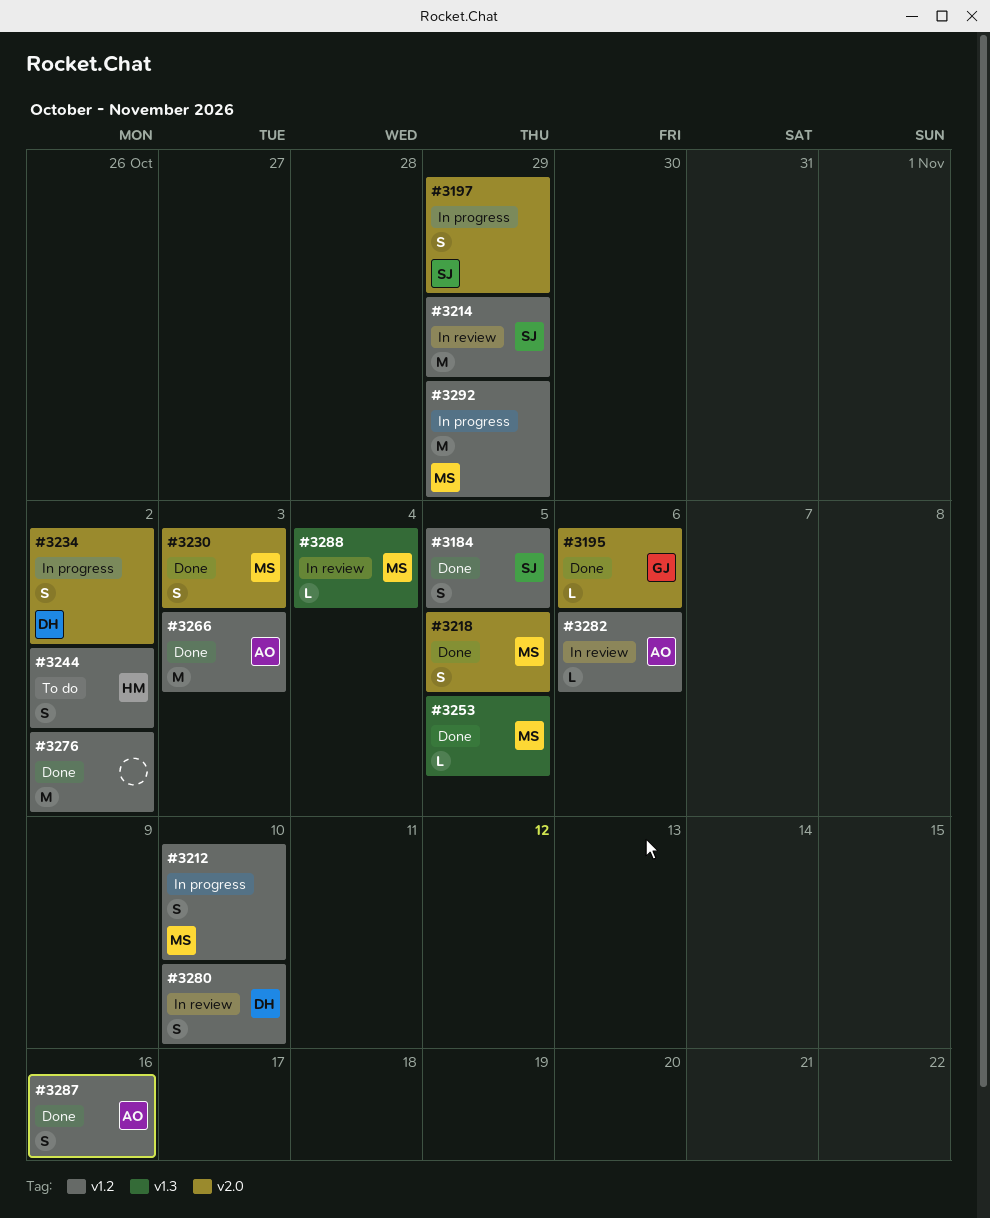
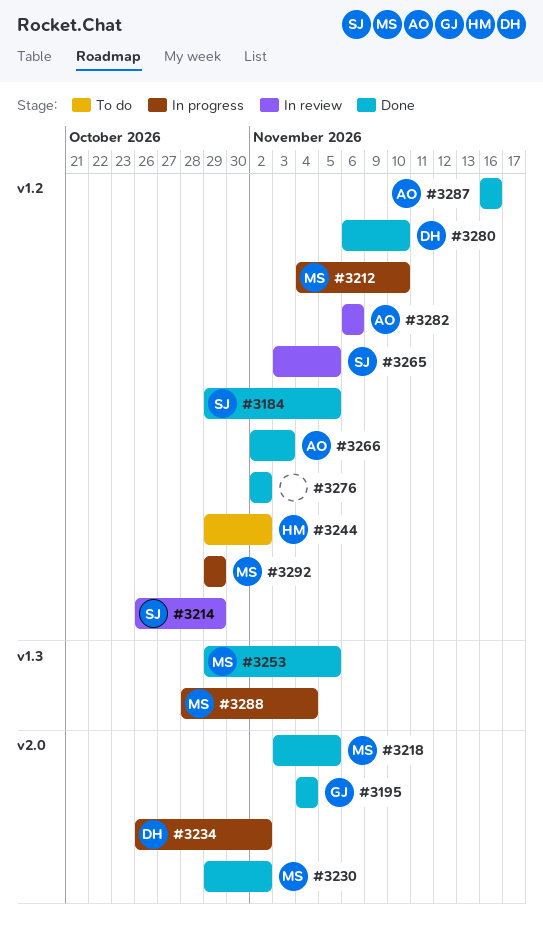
#3195, due: Nov 6 -> Nov 4
#3197: present -> none
#3230, due: Nov 3 -> Nov 2
#3265: none -> present
#3280, status: In review -> Done
#3288, status: In review -> In progress

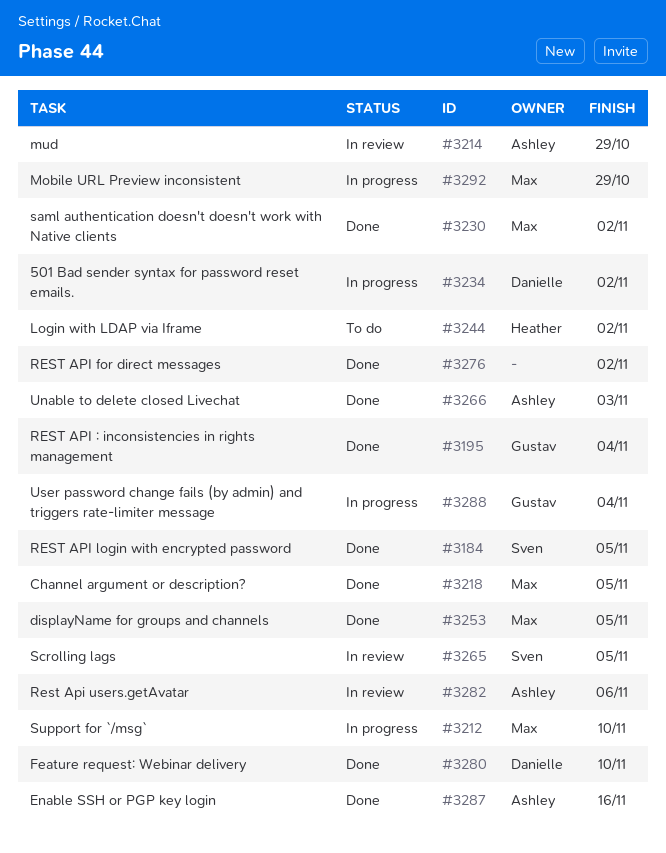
#3214, owner: Sven -> Ashley
#3288, owner: Max -> Gustav

